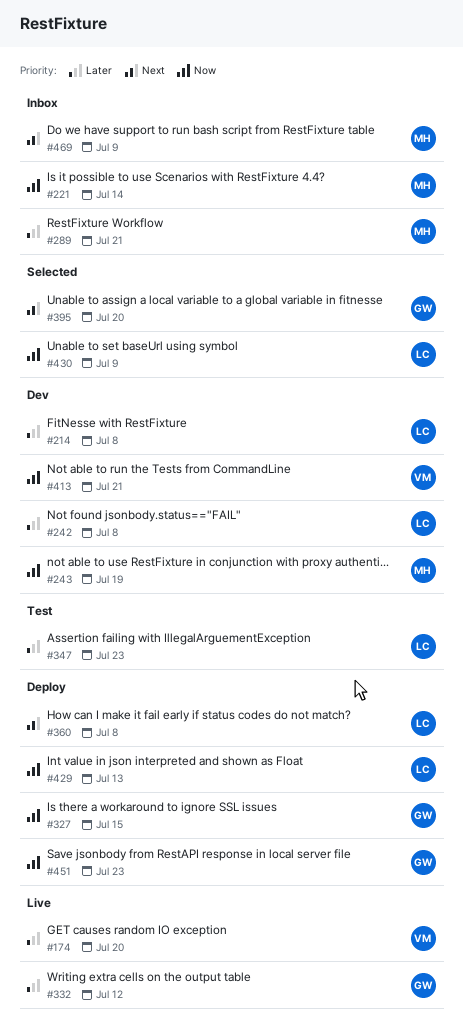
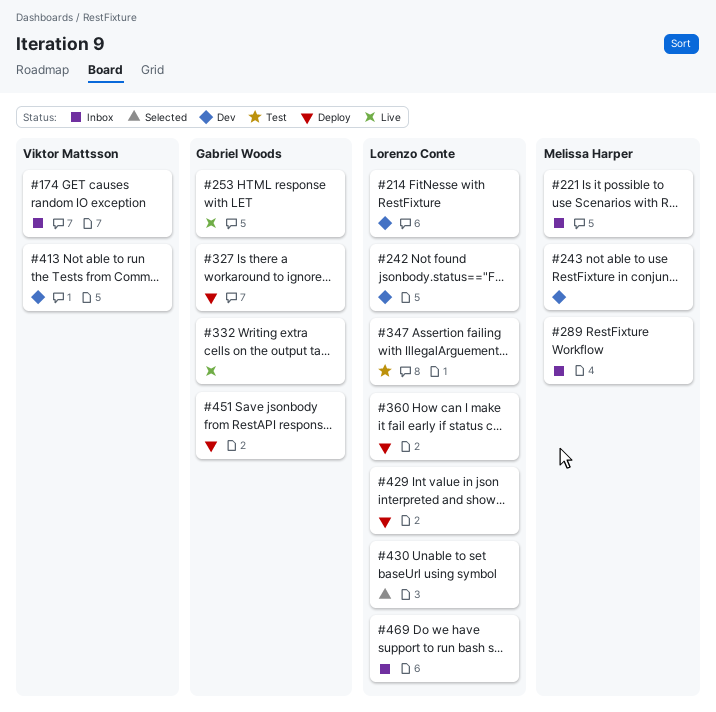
#174, status: Live -> Inbox
#253: none -> present
#395: present -> none
#469, owner: Melissa Harper -> Lorenzo Conte

